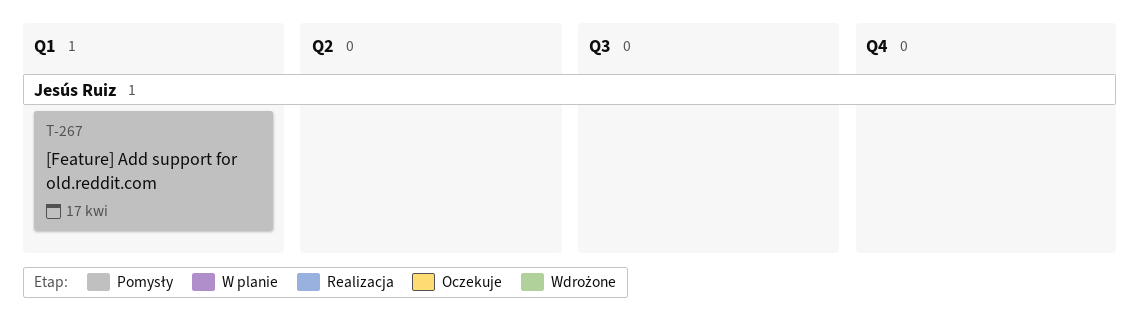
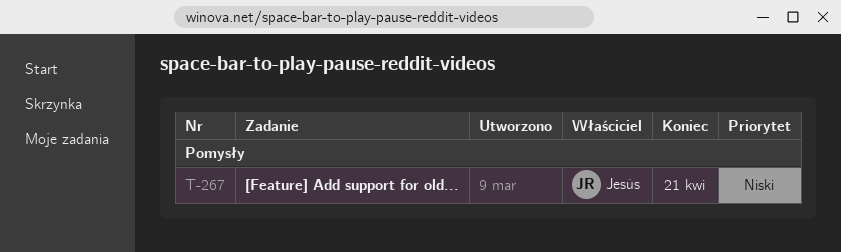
T-267, due: Apr 17 -> Apr 21

